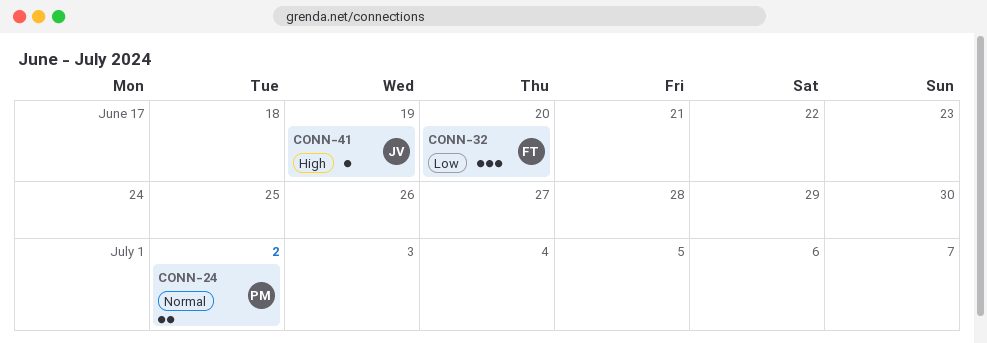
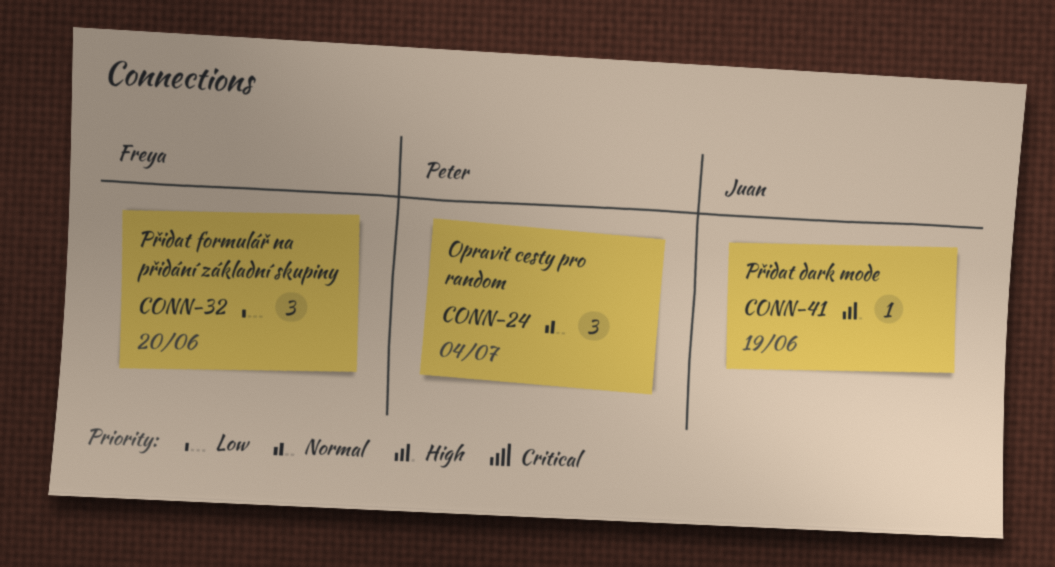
CONN-24, estimate: 2 -> 3
CONN-24, due: Jul 2 -> Jul 4

